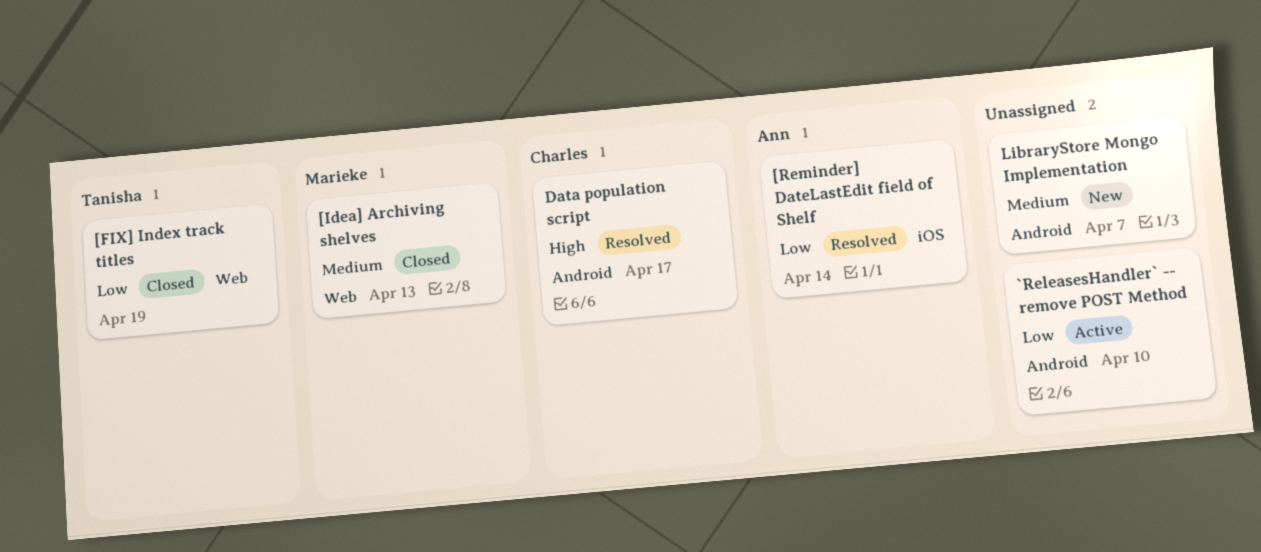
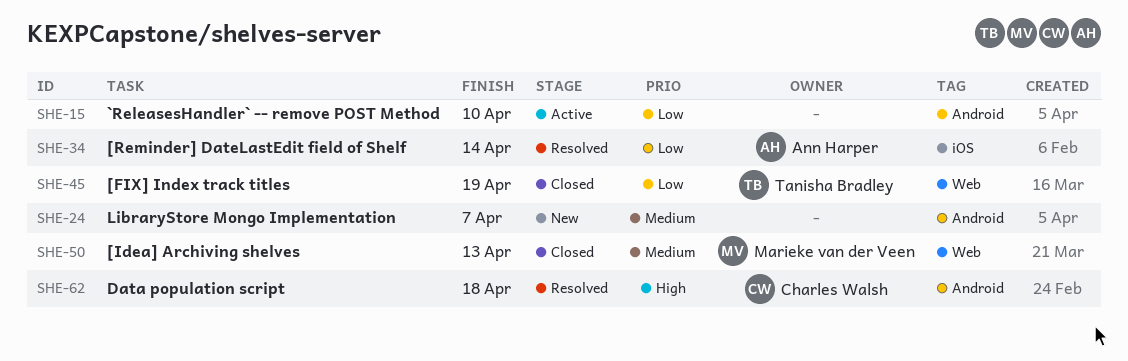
Data population script, due: Apr 17 -> Apr 18

